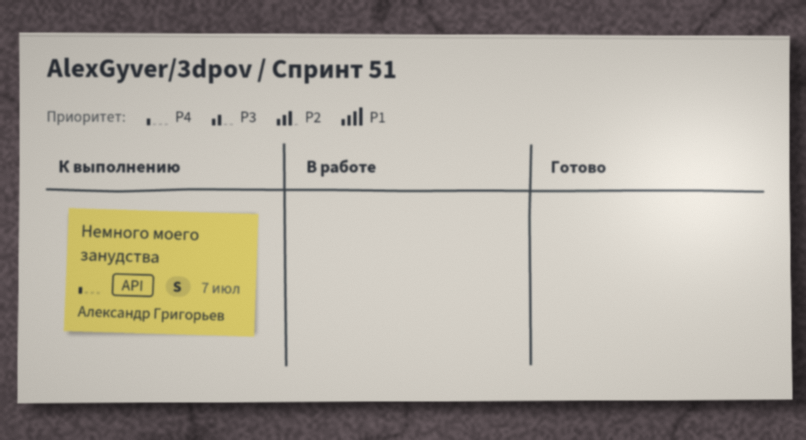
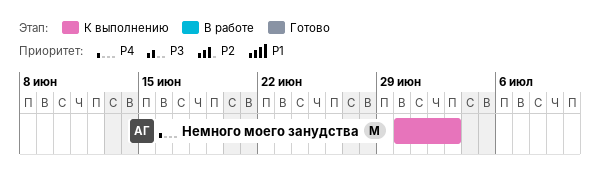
Немного моего занудства, estimate: S -> M
Немного моего занудства, due: Jul 7 -> Jul 3

